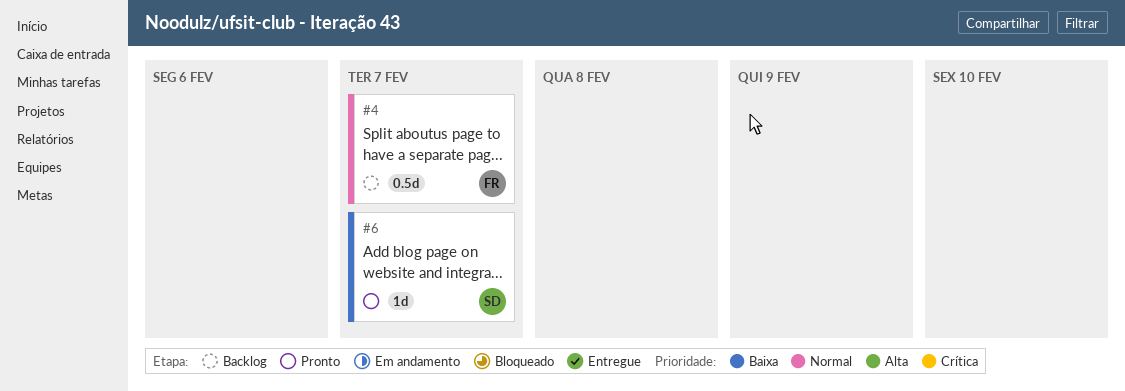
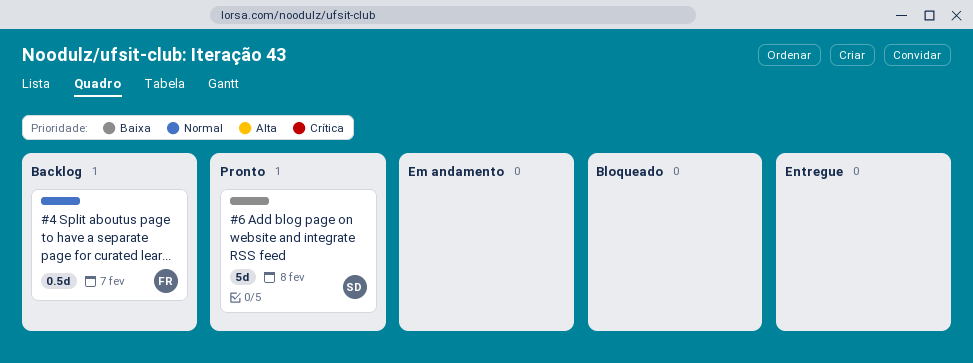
#6, estimate: 1d -> 5d
#6, due: Feb 7 -> Feb 8

